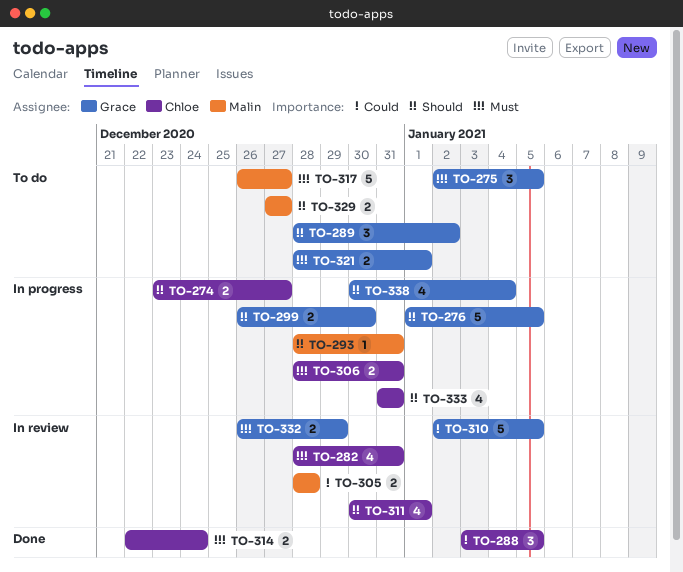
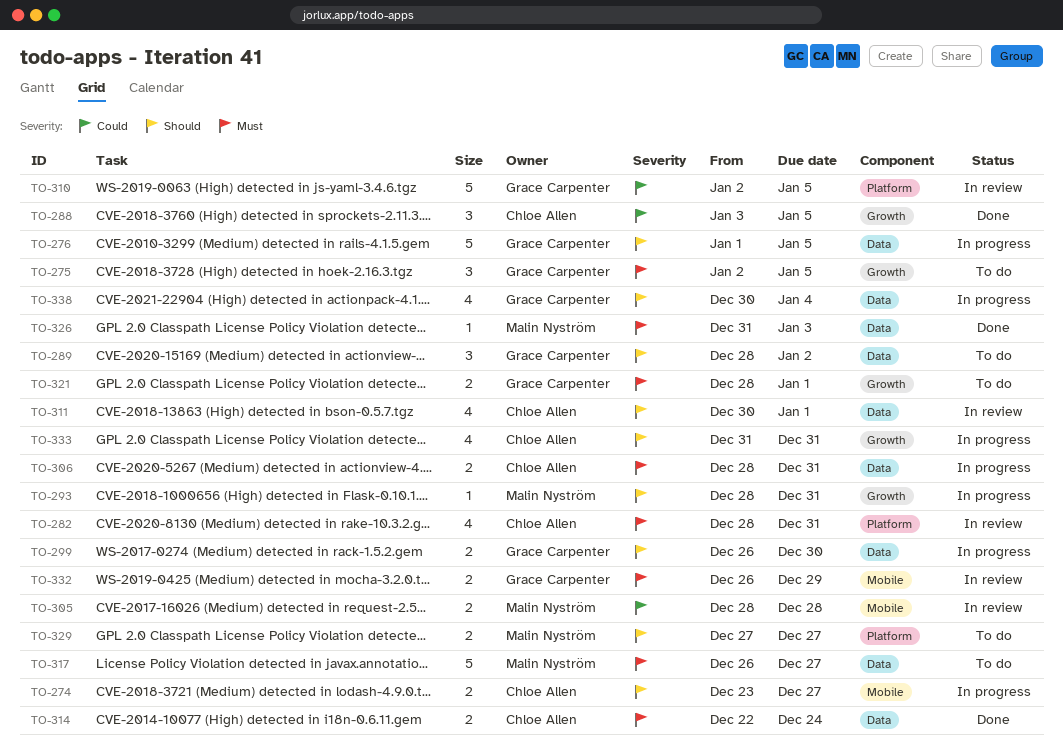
TO-326: none -> present

